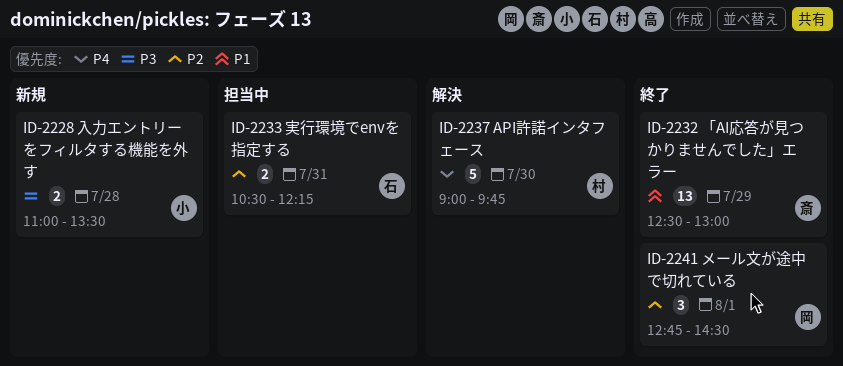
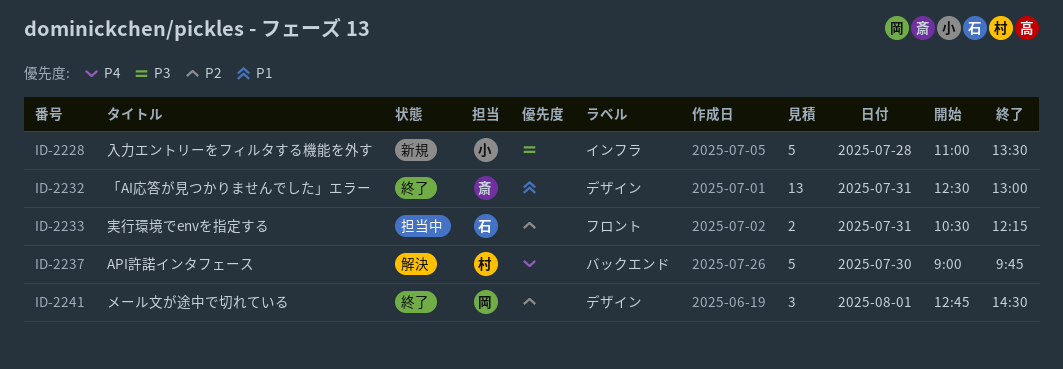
ID-2228, estimate: 2 -> 5
ID-2232, day: Jul 29 -> Jul 31

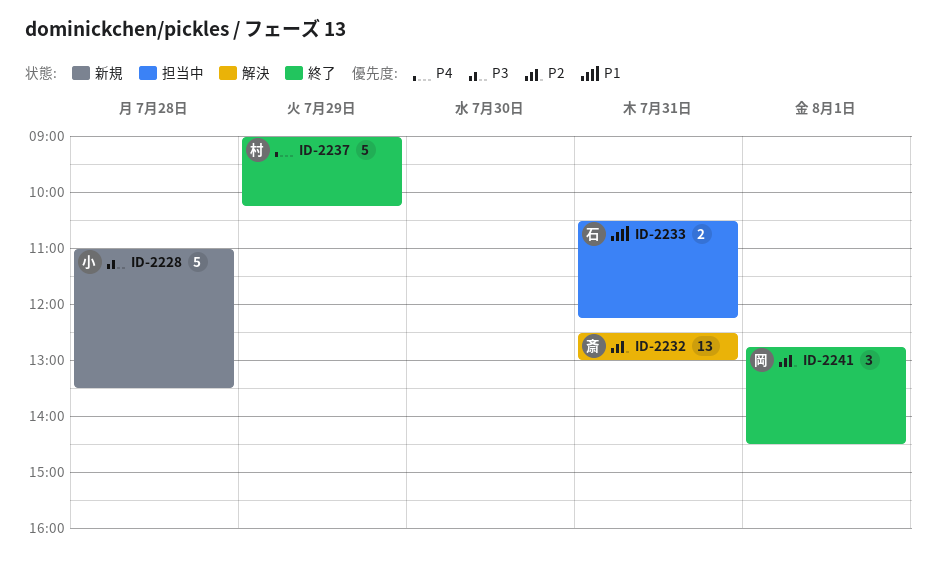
ID-2232, status: 終了 -> 解決
ID-2232, priority: P1 -> P2
ID-2233, priority: P2 -> P1
ID-2237, status: 解決 -> 終了
ID-2237, day: Jul 30 -> Jul 29
ID-2237, ends: 09:45 -> 10:15

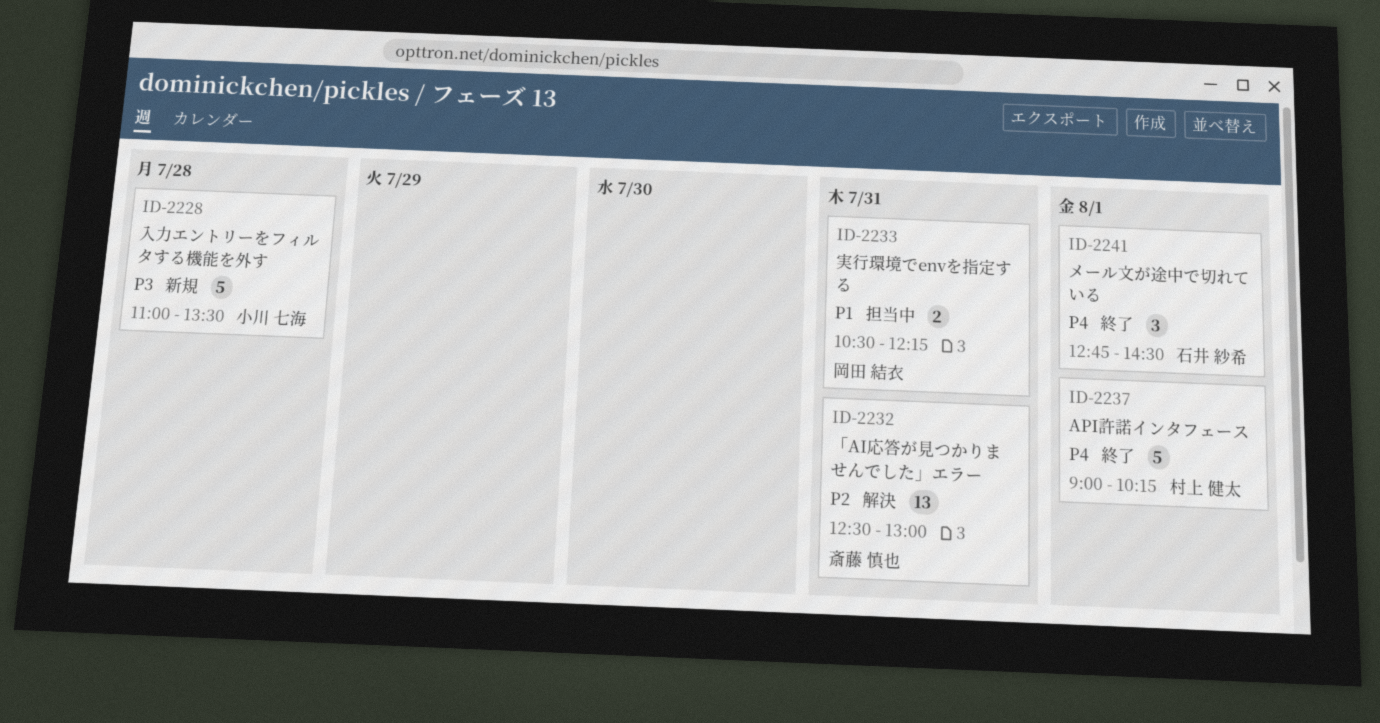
ID-2233, owner: 石井 紗希 -> 岡田 結衣
ID-2237, day: Jul 29 -> Aug 1
ID-2241, owner: 岡田 結衣 -> 石井 紗希
ID-2241, priority: P2 -> P4

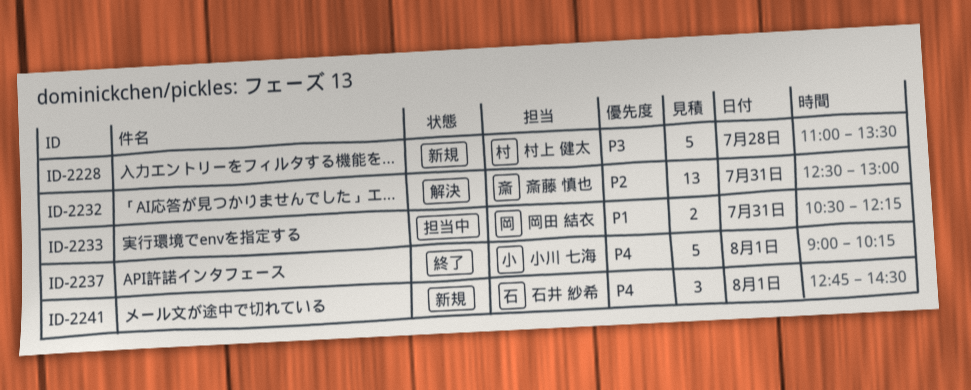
ID-2228, owner: 小川 七海 -> 村上 健太
ID-2237, owner: 村上 健太 -> 小川 七海
ID-2241, status: 終了 -> 新規

